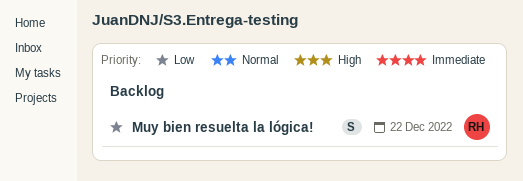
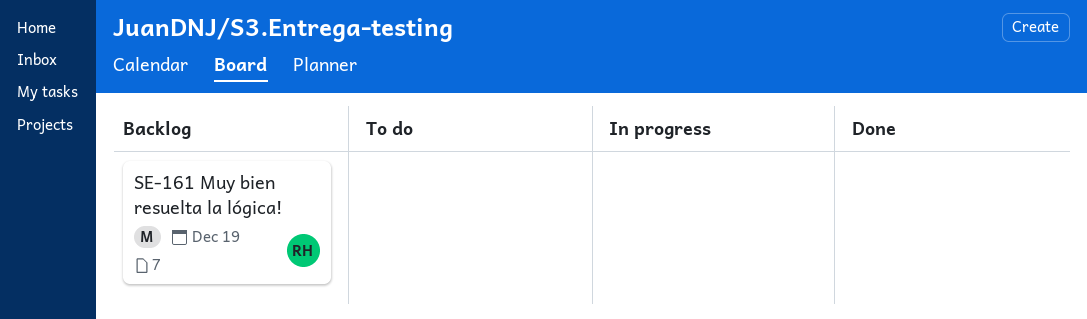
Muy bien resuelta la lógica!, estimate: S -> M
Muy bien resuelta la lógica!, due: Dec 22 -> Dec 19

